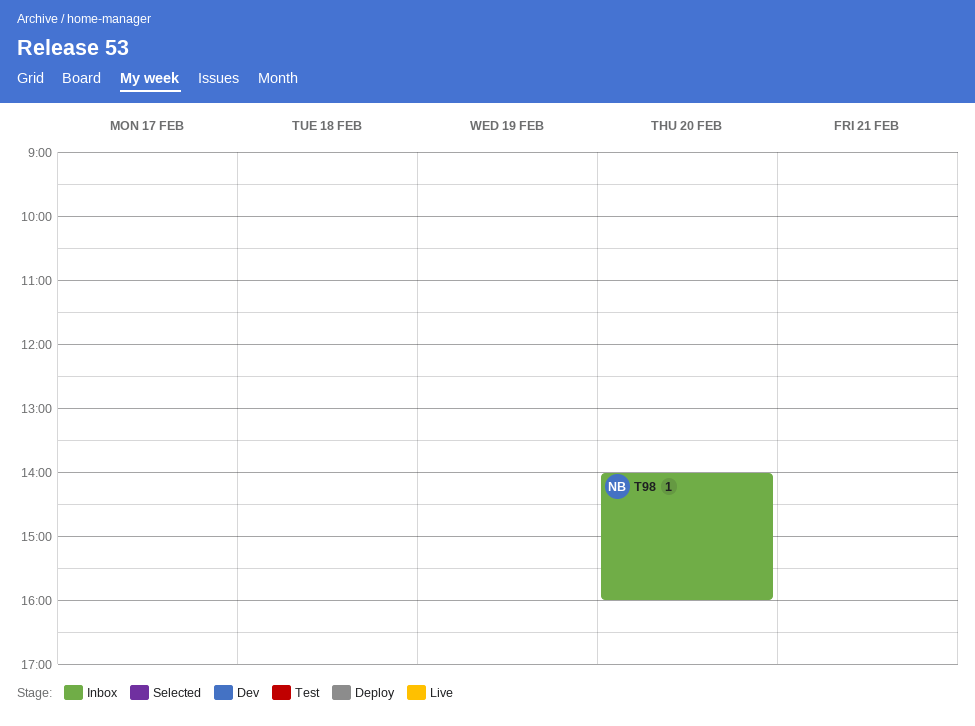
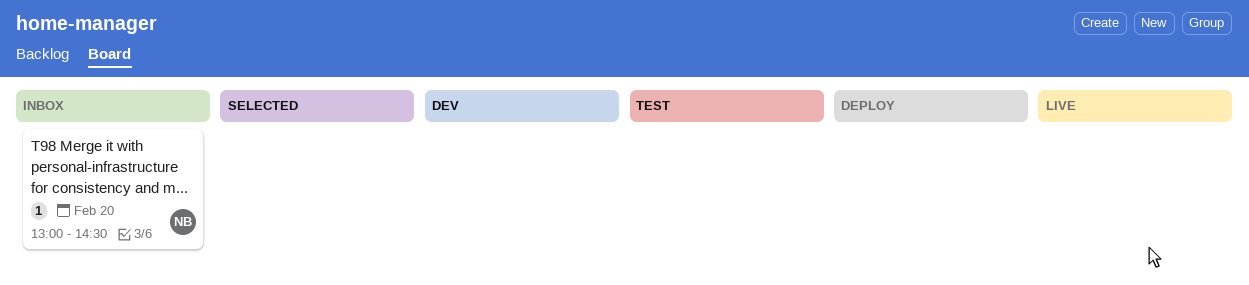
T98, begins: 14:00 -> 13:00
T98, ends: 16:00 -> 14:30

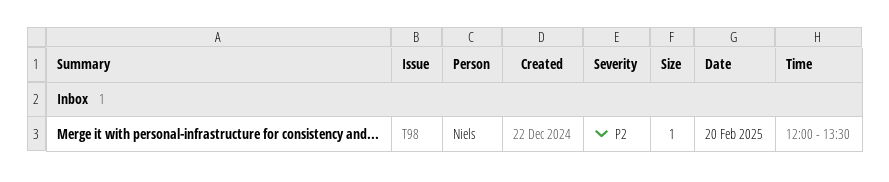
T98, begins: 13:00 -> 12:00
T98, ends: 14:30 -> 13:30

